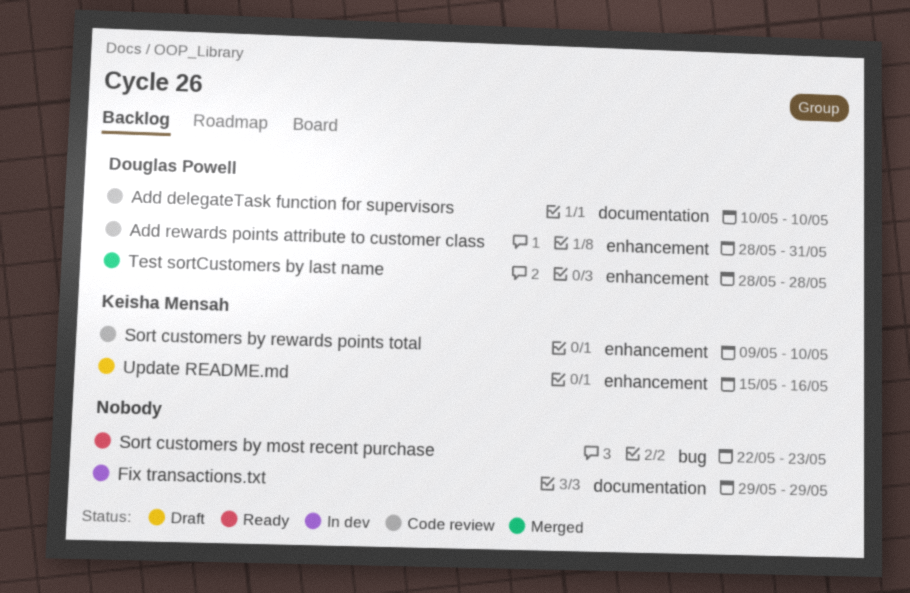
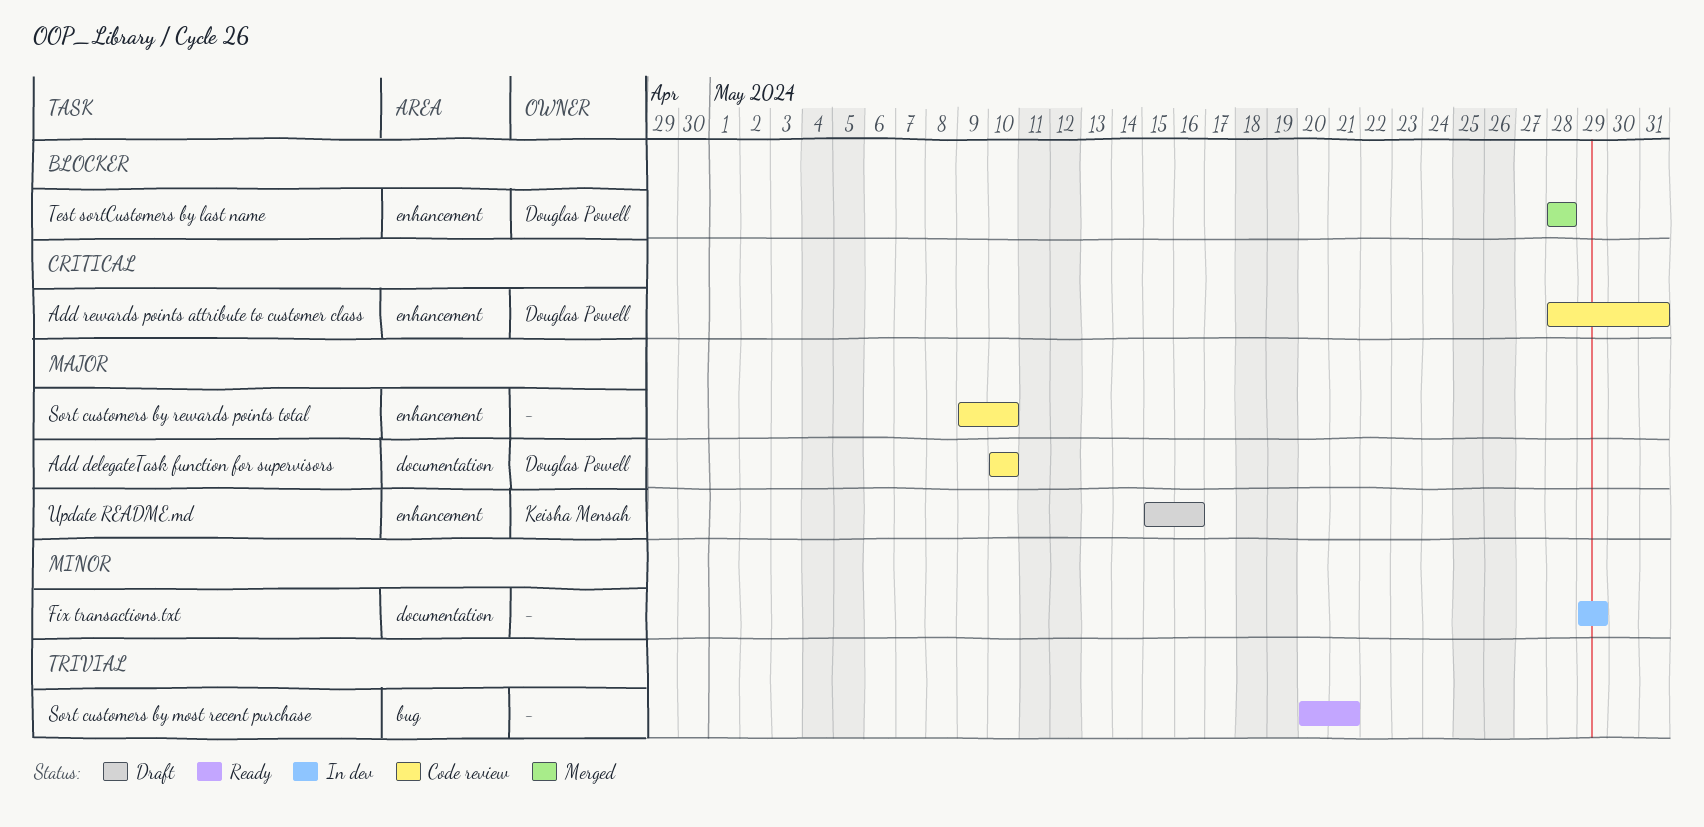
Sort customers by most recent purchase, start: May 22 -> May 20
Sort customers by most recent purchase, due: May 23 -> May 21
Sort customers by rewards points total, owner: Keisha Mensah -> none

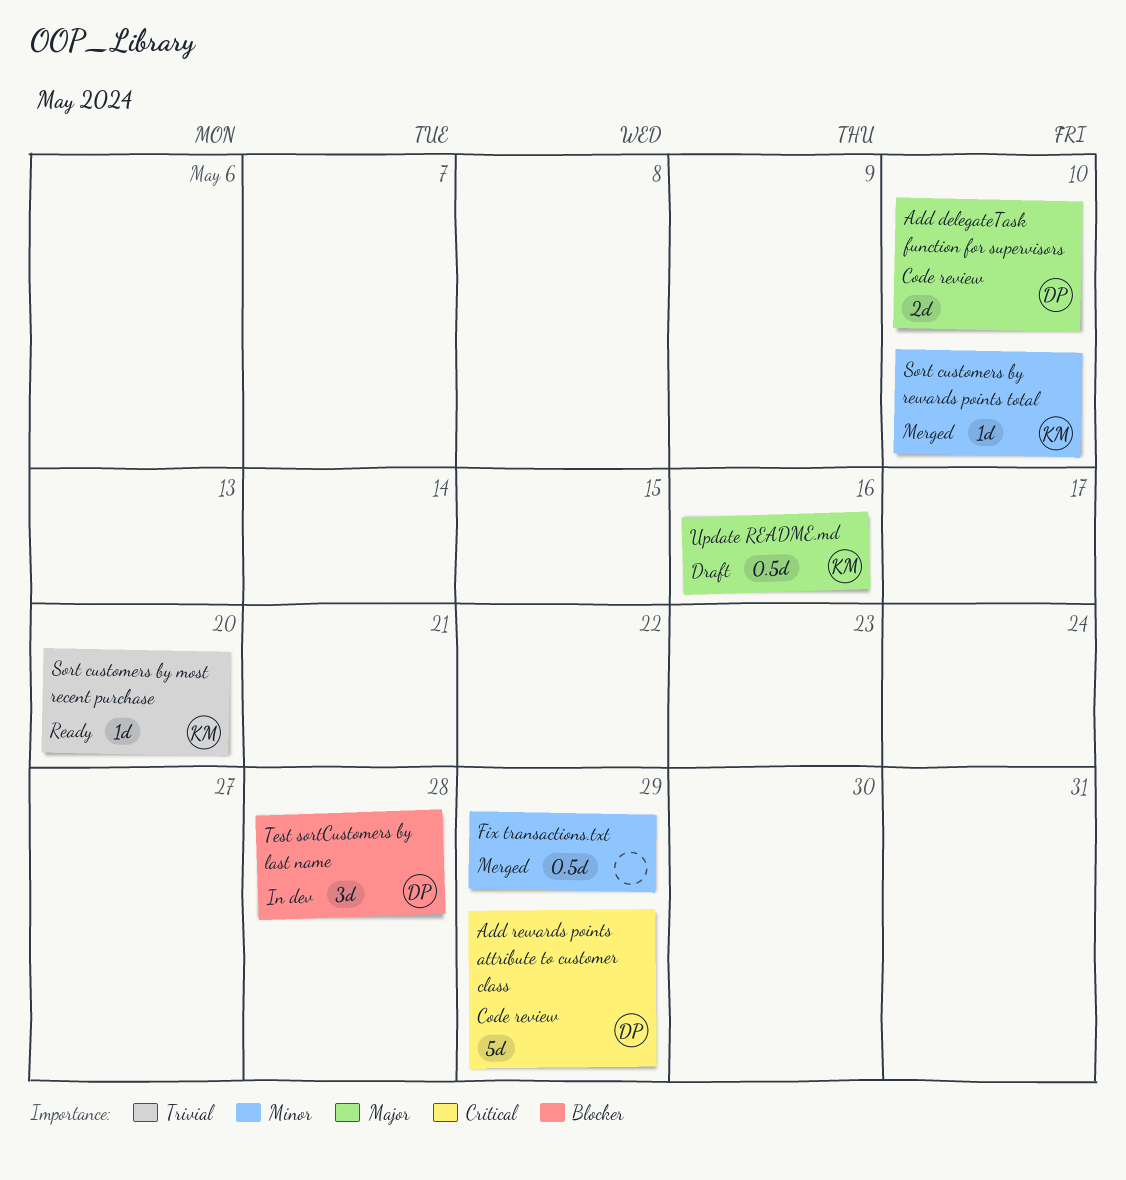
Add rewards points attribute to customer class, due: May 31 -> May 29
Fix transactions.txt, status: In dev -> Merged
Sort customers by most recent purchase, owner: none -> Keisha Mensah
Sort customers by most recent purchase, due: May 21 -> May 20
Sort customers by rewards points total, status: Code review -> Merged
Sort customers by rewards points total, owner: none -> Keisha Mensah
Sort customers by rewards points total, priority: Major -> Minor
Test sortCustomers by last name, status: Merged -> In dev

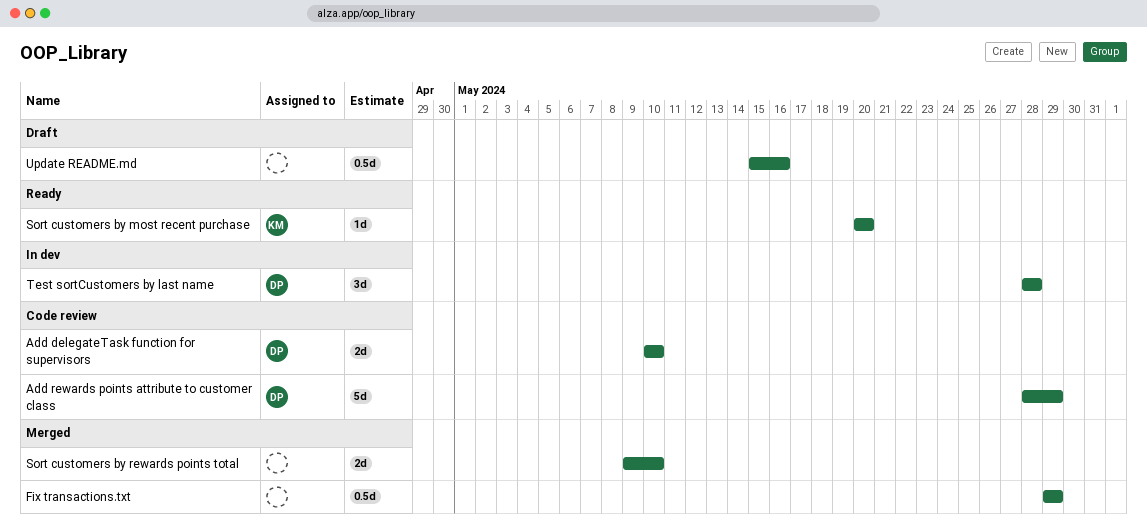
Sort customers by rewards points total, owner: KM -> none
Sort customers by rewards points total, estimate: 1d -> 2d
Update README.md, owner: KM -> none

